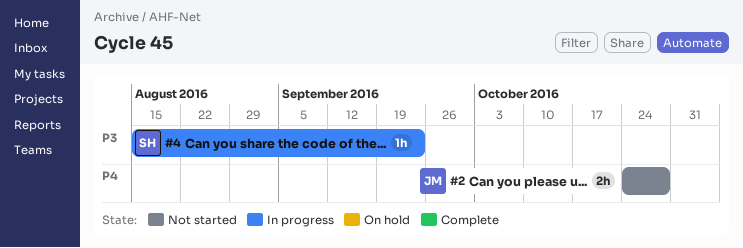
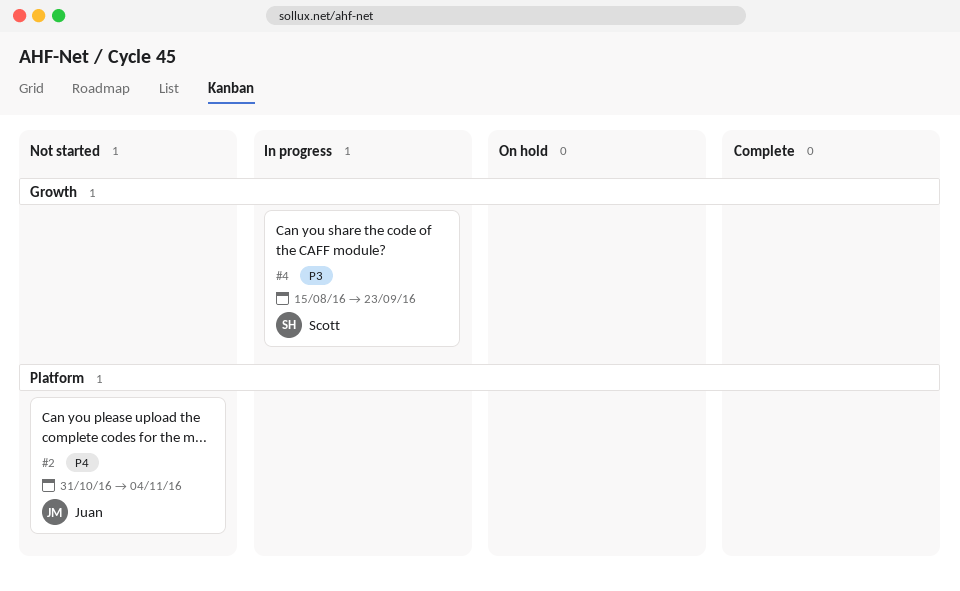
#2, start: Oct 24 -> Oct 31
#2, due: Oct 28 -> Nov 4

